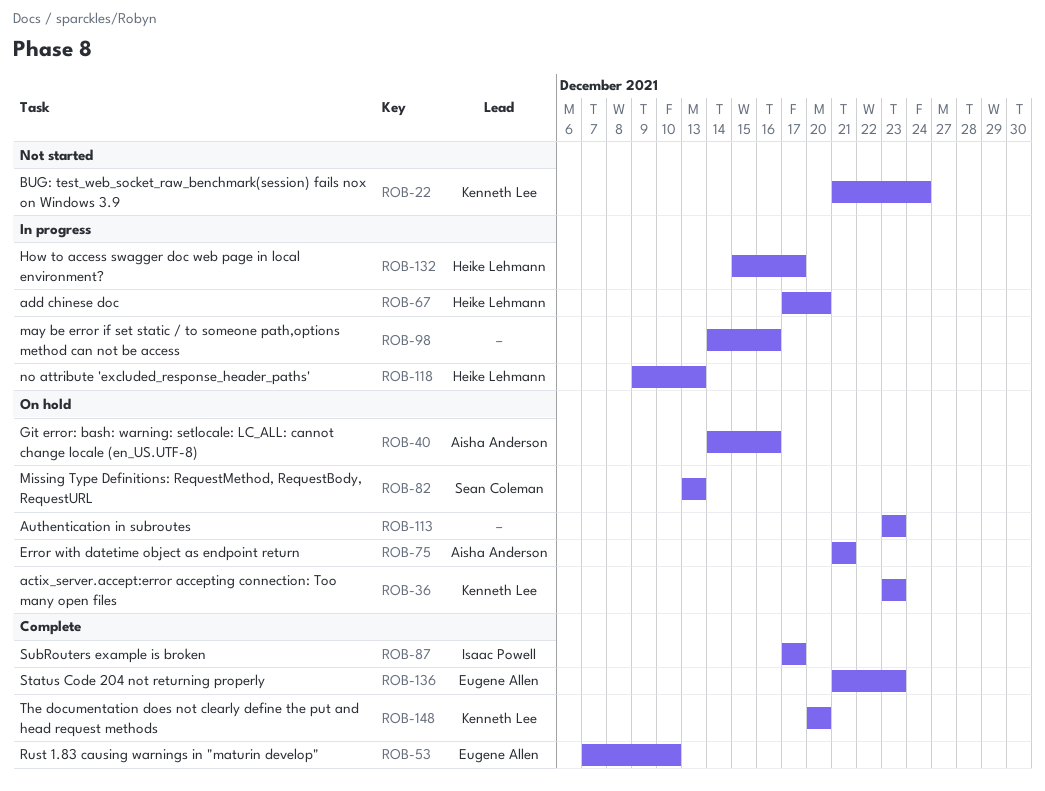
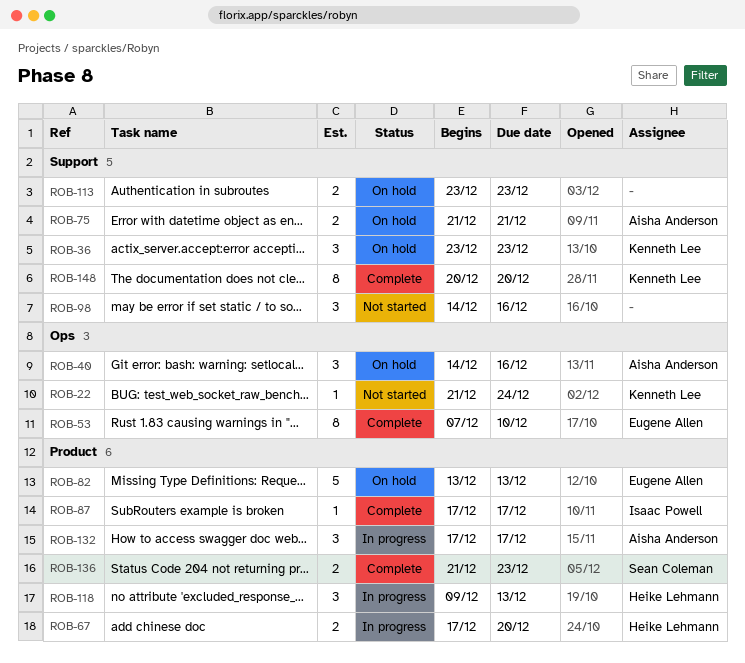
ROB-82, owner: Sean Coleman -> Eugene Allen
ROB-98, status: In progress -> Not started
ROB-132, owner: Heike Lehmann -> Aisha Anderson
ROB-132, start: Dec 15 -> Dec 17
ROB-136, owner: Eugene Allen -> Sean Coleman

